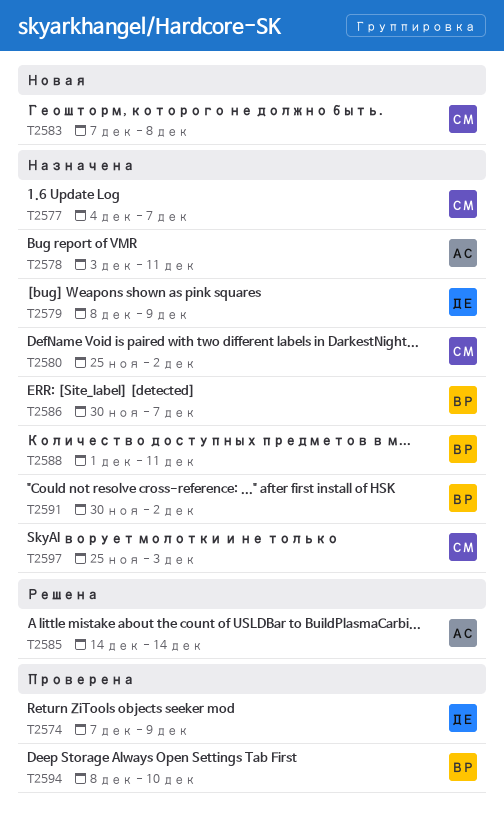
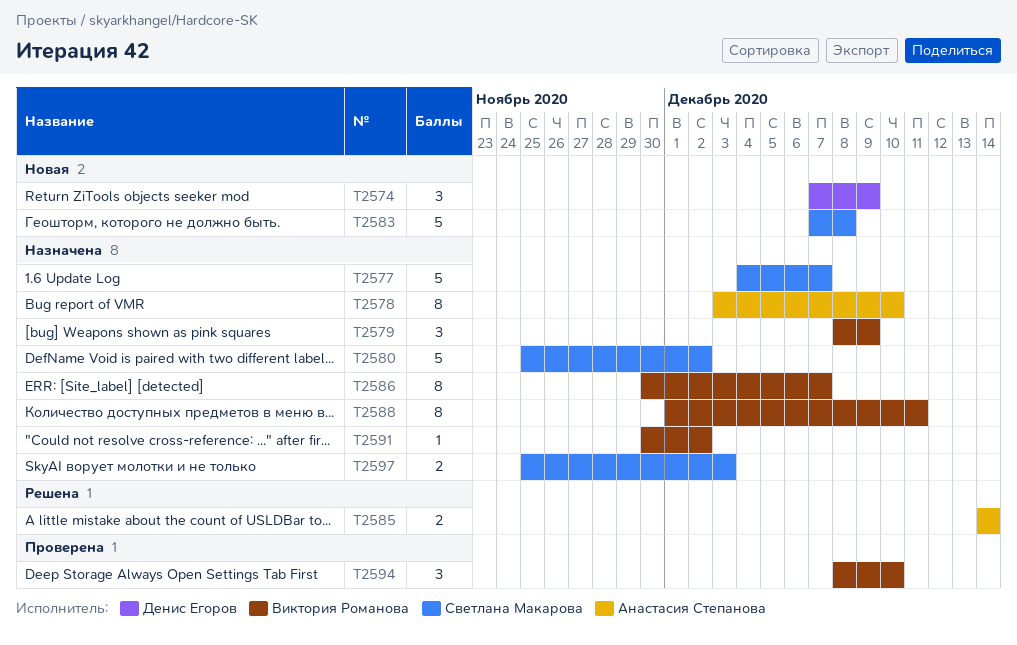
T2574, status: Проверена -> Новая
T2578, due: Dec 11 -> Dec 10
T2579, owner: Денис Егоров -> Виктория Романова

